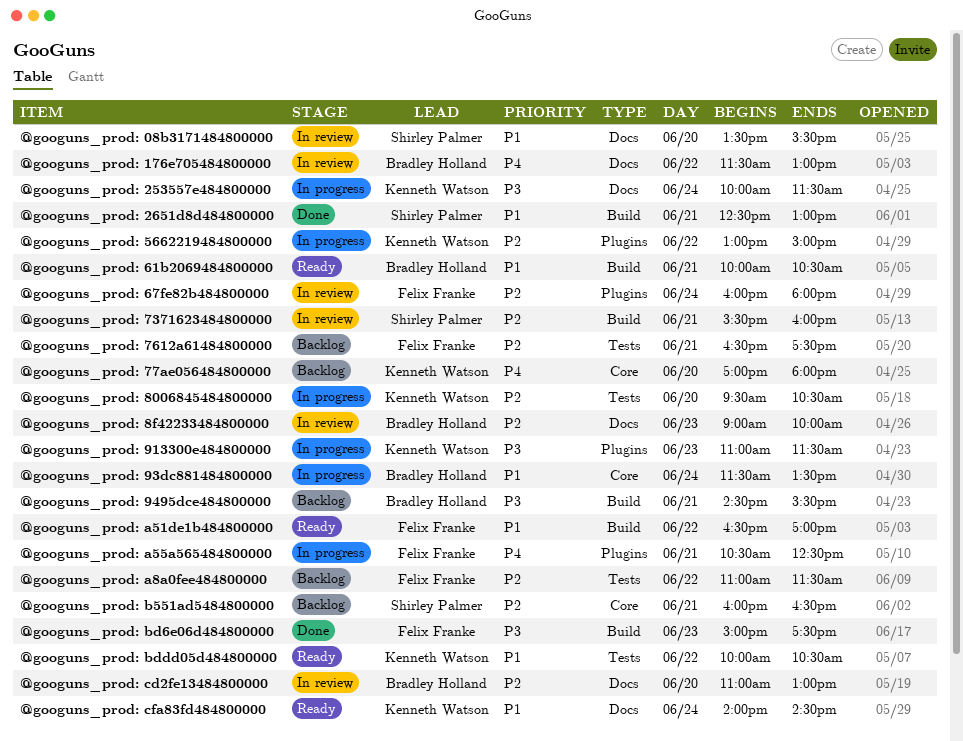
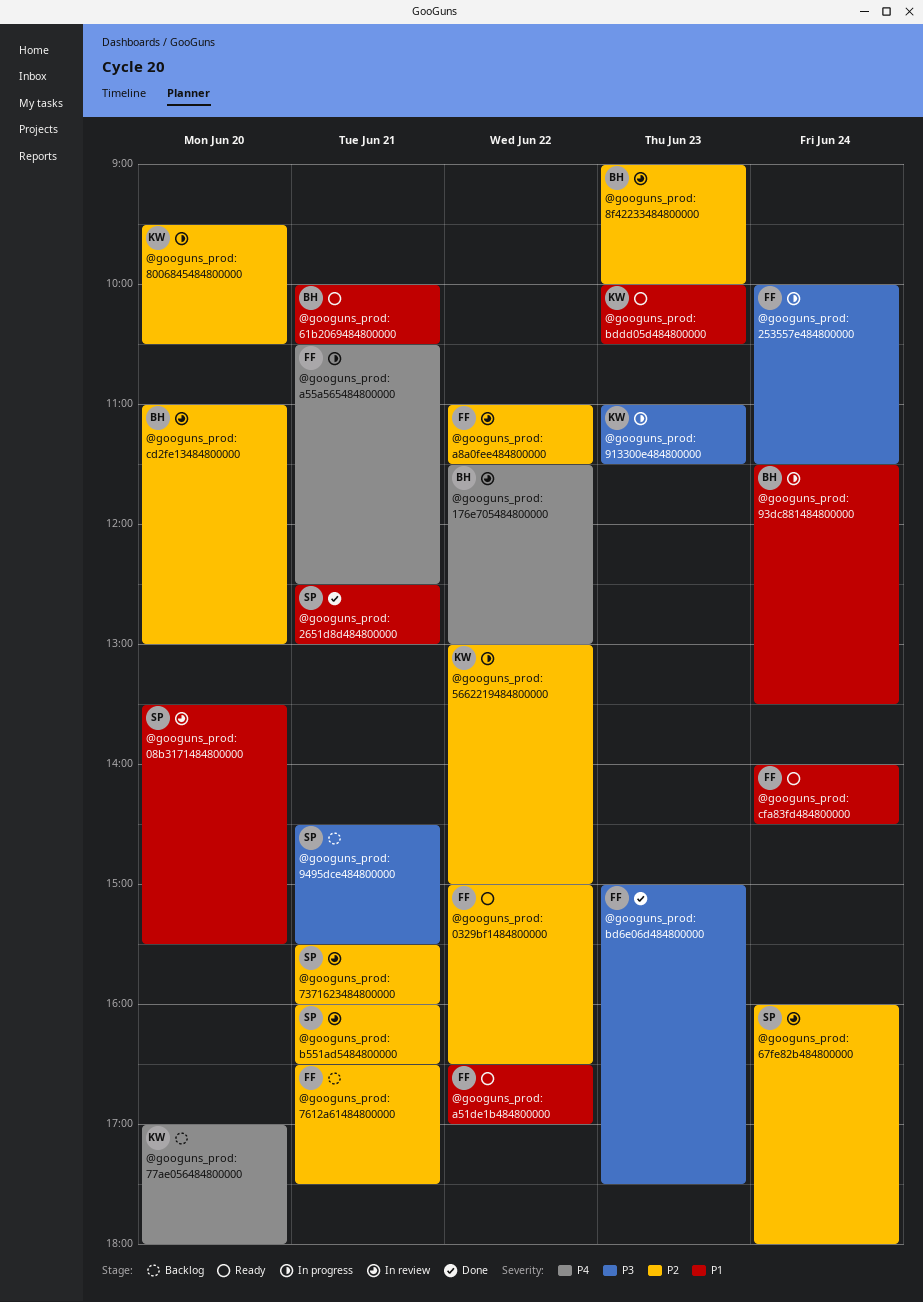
@googuns_prod: 0329bf1484800000: none -> present
@googuns_prod: 253557e484800000, owner: Kenneth Watson -> Felix Franke
@googuns_prod: 67fe82b484800000, owner: Felix Franke -> Shirley Palmer
@googuns_prod: 9495dce484800000, owner: Bradley Holland -> Shirley Palmer
@googuns_prod: a8a0fee484800000, status: Backlog -> In review
@googuns_prod: b551ad5484800000, status: Backlog -> In review
@googuns_prod: bddd05d484800000, day: Jun 22 -> Jun 23
@googuns_prod: cfa83fd484800000, owner: Kenneth Watson -> Felix Franke

